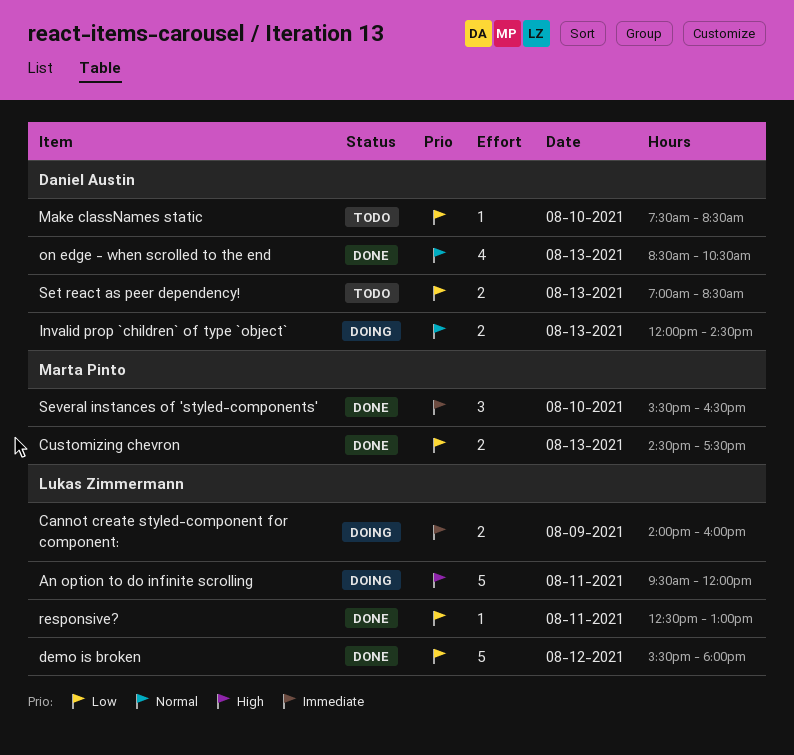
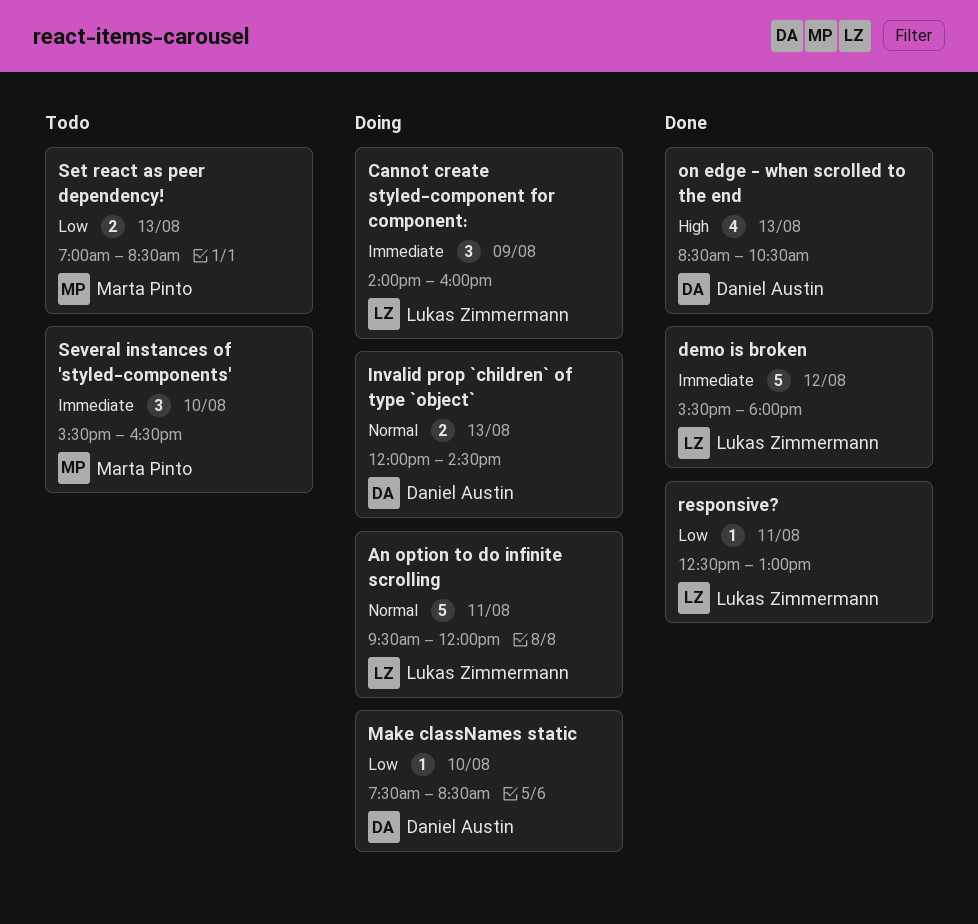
An option to do infinite scrolling, priority: High -> Normal
Cannot create styled-component for component:, estimate: 2 -> 3
Customizing chevron: present -> none
demo is broken, priority: Low -> Immediate
Make classNames static, status: Todo -> Doing
on edge - when scrolled to the end, priority: Normal -> High
Set react as peer dependency!, owner: Daniel Austin -> Marta Pinto
Several instances of 'styled-components', status: Done -> Todo

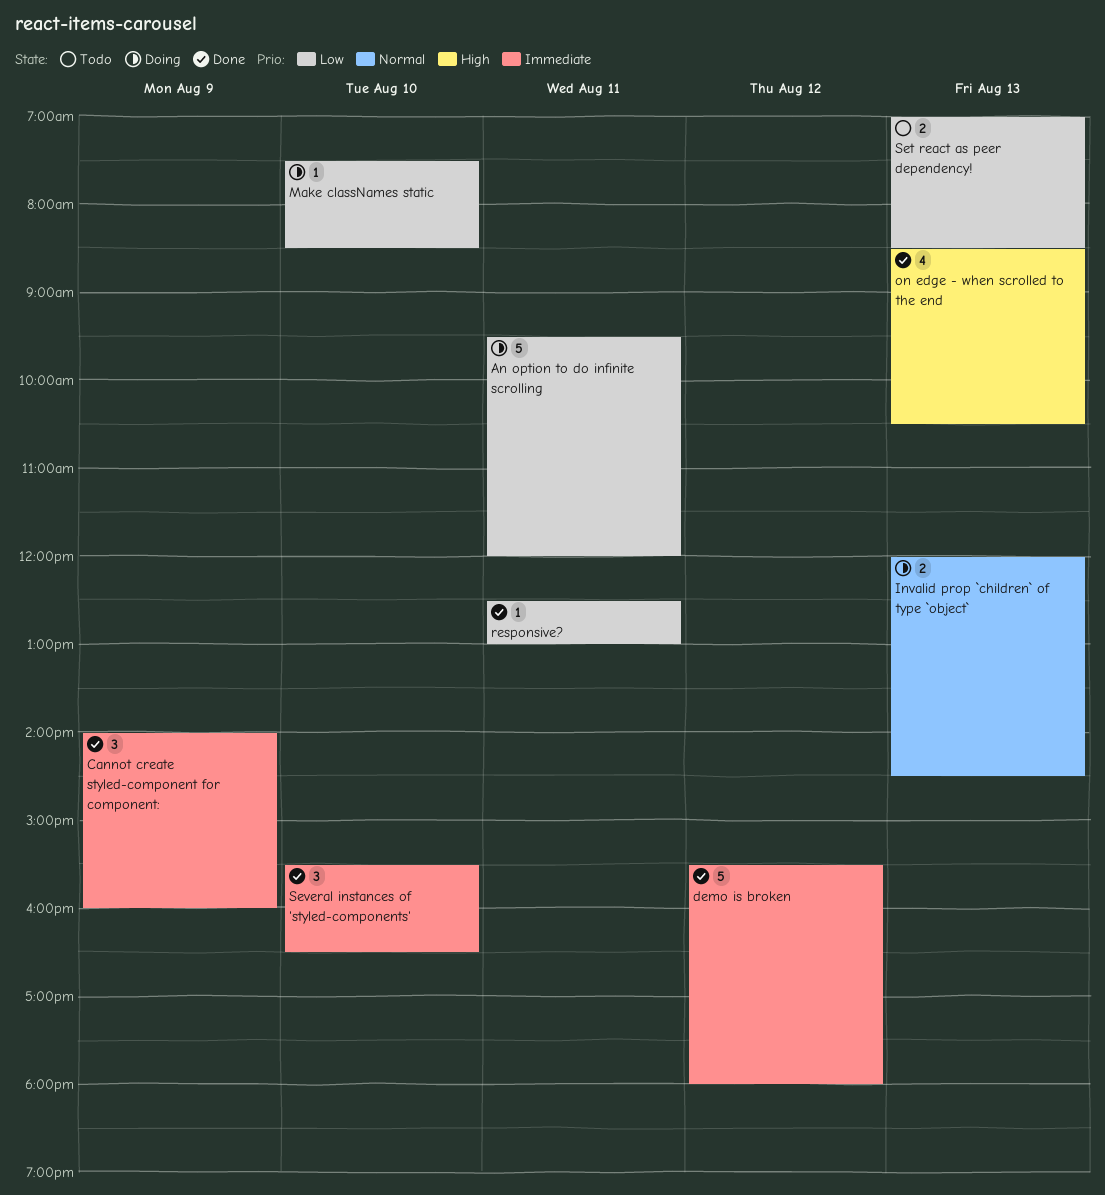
An option to do infinite scrolling, priority: Normal -> Low
Cannot create styled-component for component:, status: Doing -> Done
Several instances of 'styled-components', status: Todo -> Done

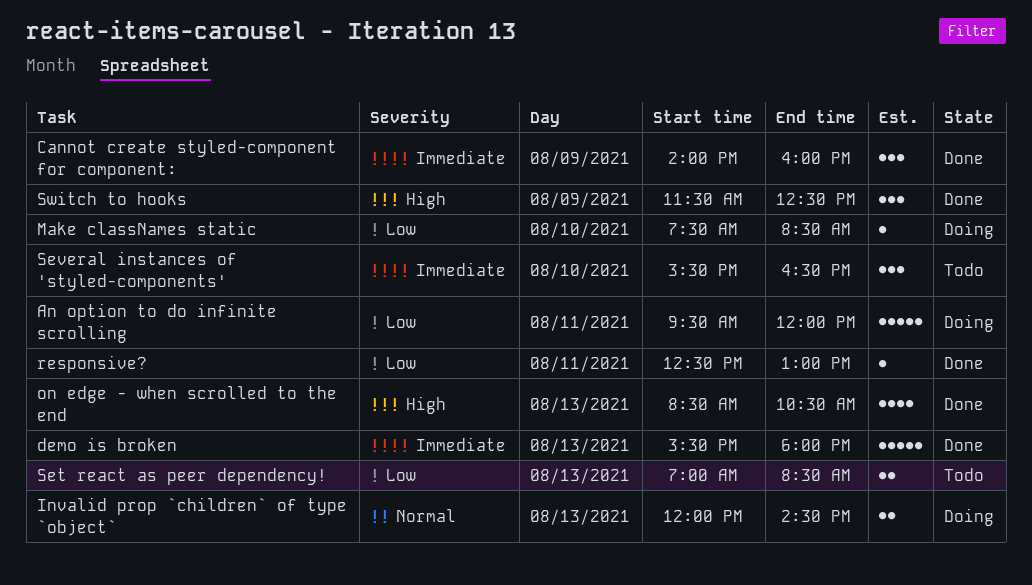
demo is broken, day: Aug 12 -> Aug 13
Several instances of 'styled-components', status: Done -> Todo
Switch to hooks: none -> present

